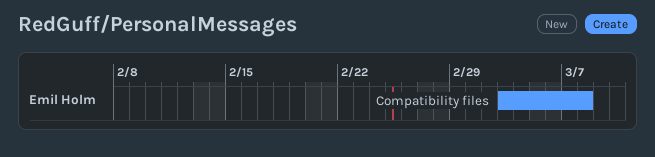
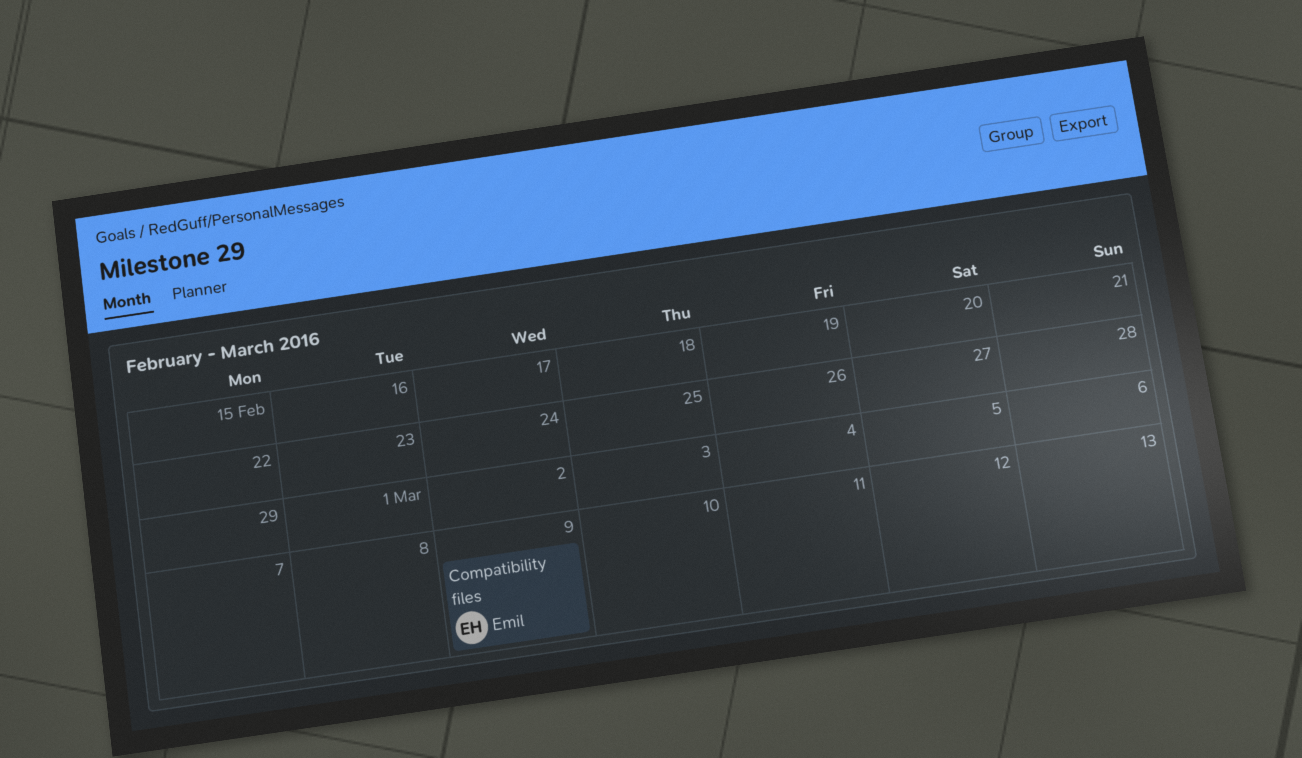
Compatibility files, due: Mar 8 -> Mar 9

